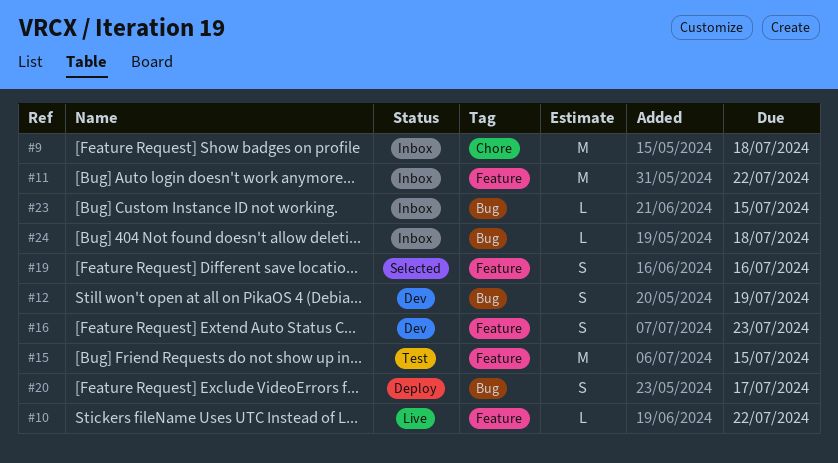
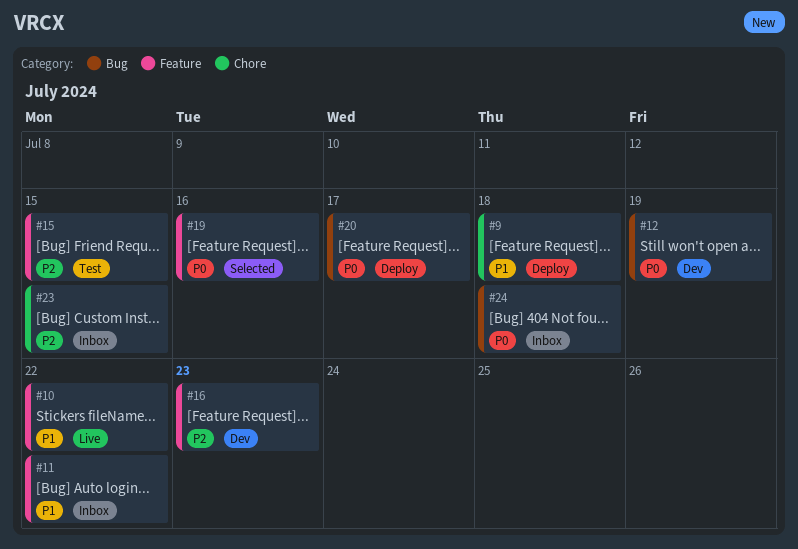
#9, status: Inbox -> Deploy
#23, label: Bug -> Chore

